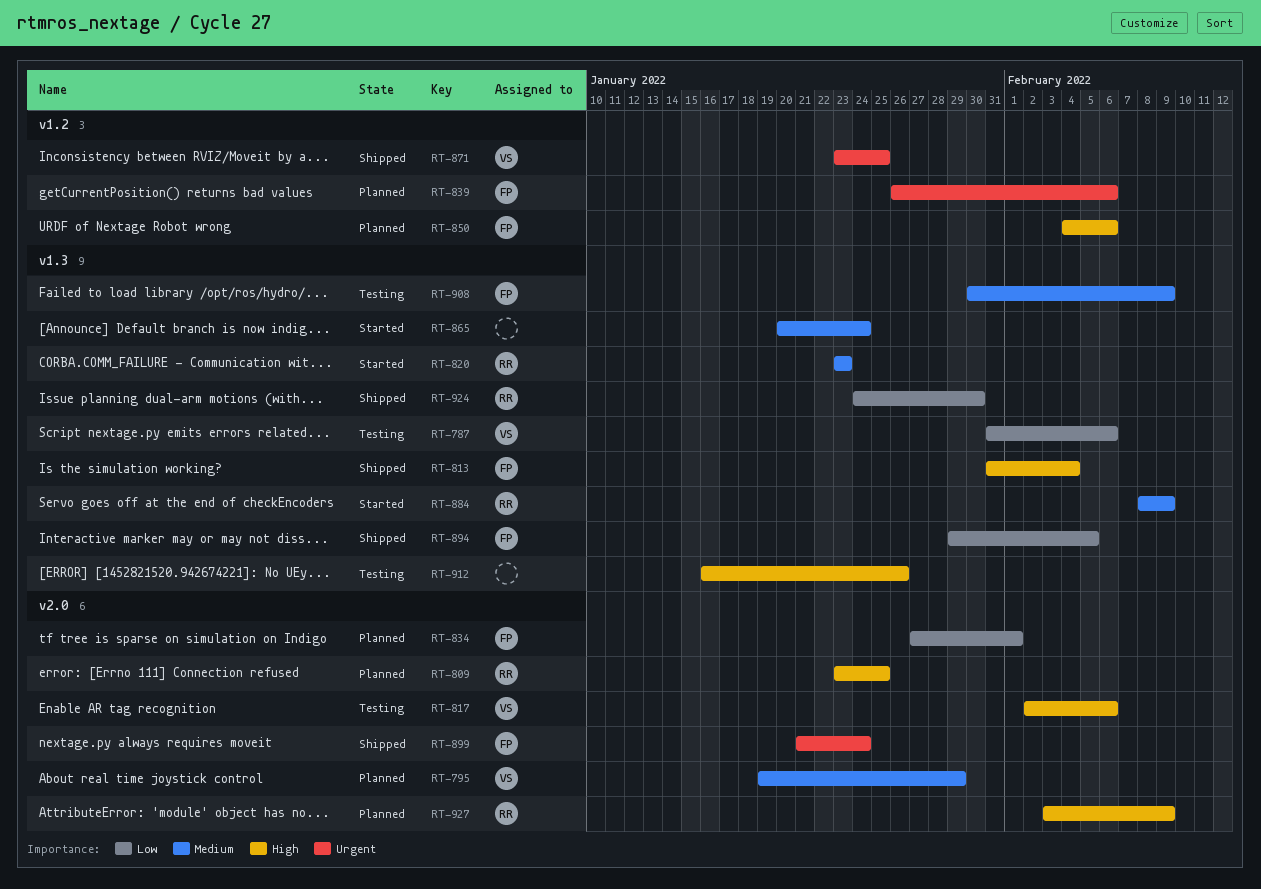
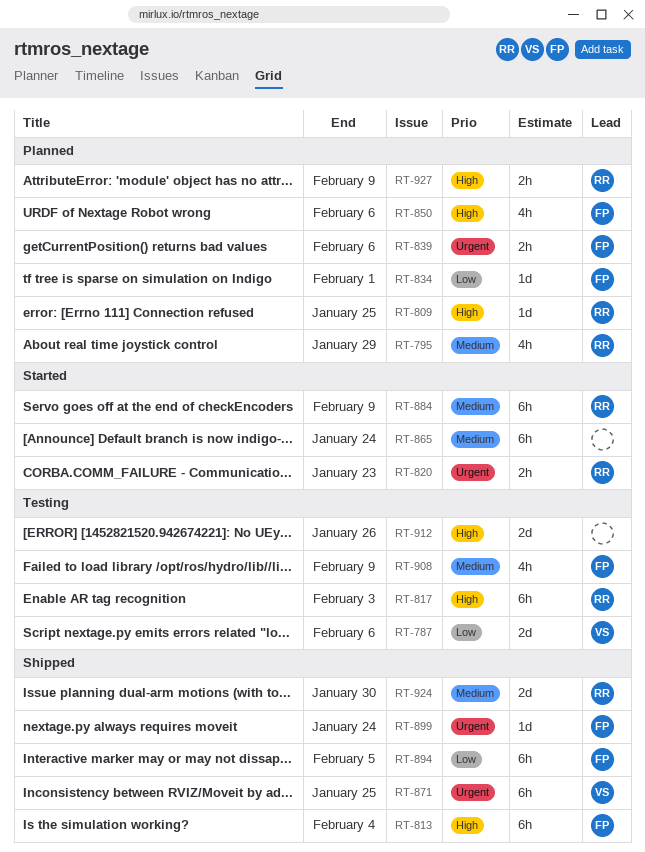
RT-795, owner: VS -> RR
RT-817, owner: VS -> RR
RT-817, due: Feb 6 -> Feb 3
RT-820, priority: Medium -> Urgent
RT-924, priority: Low -> Medium

